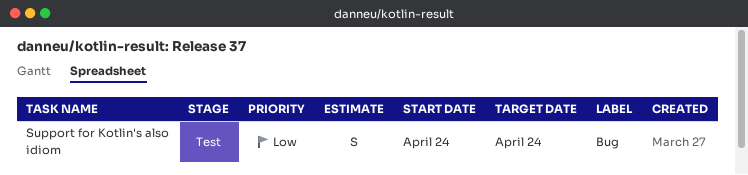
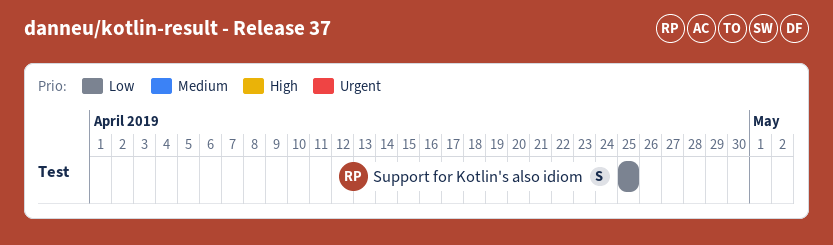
Support for Kotlin's also idiom, start: Apr 24 -> Apr 25
Support for Kotlin's also idiom, due: Apr 24 -> Apr 25

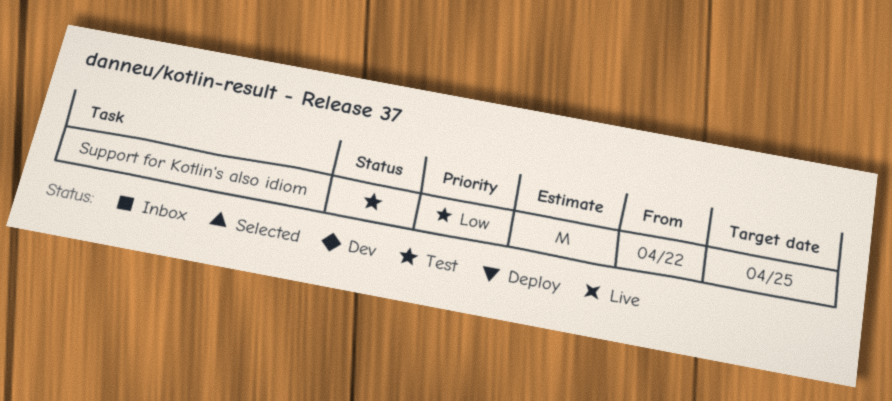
Support for Kotlin's also idiom, estimate: S -> M
Support for Kotlin's also idiom, start: Apr 25 -> Apr 22

